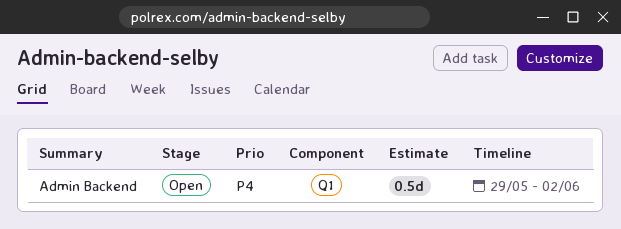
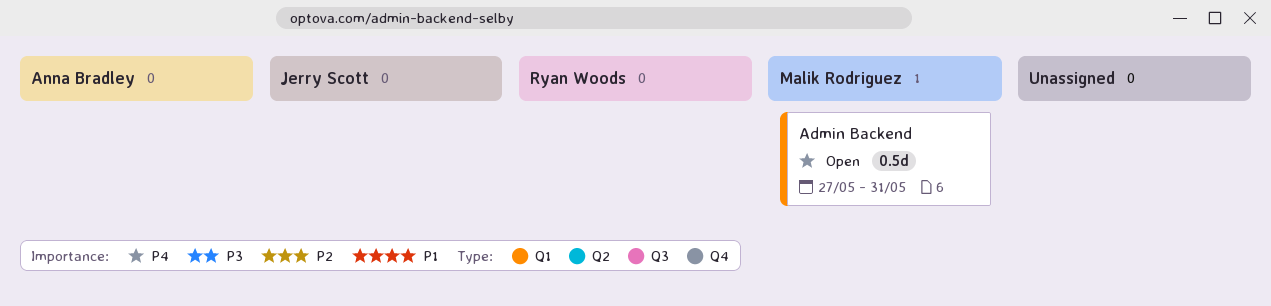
Admin Backend, start: May 29 -> May 27
Admin Backend, due: Jun 2 -> May 31

